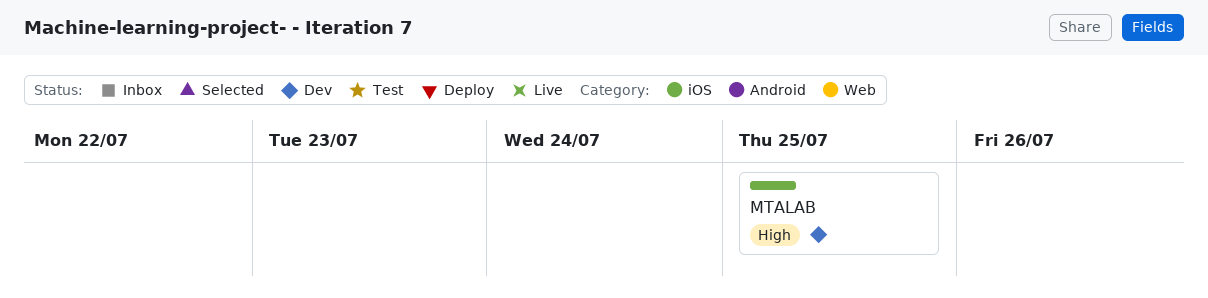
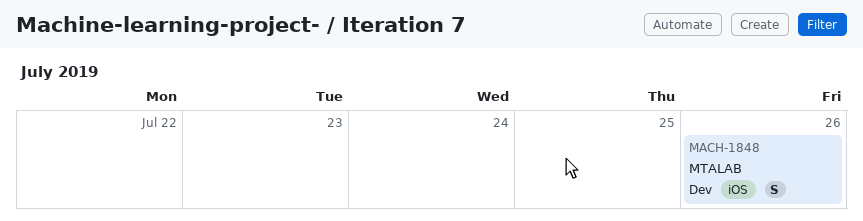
MTALAB, due: Jul 25 -> Jul 26

